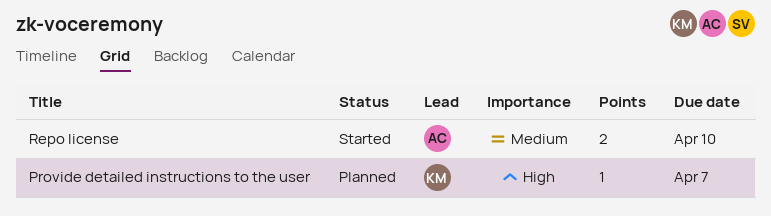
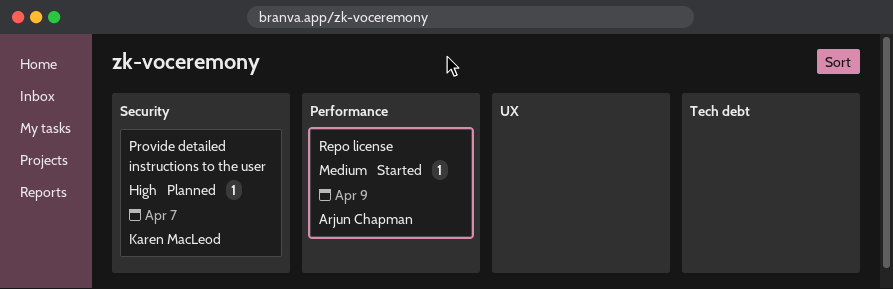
Repo license, estimate: 2 -> 1
Repo license, due: Apr 10 -> Apr 9

